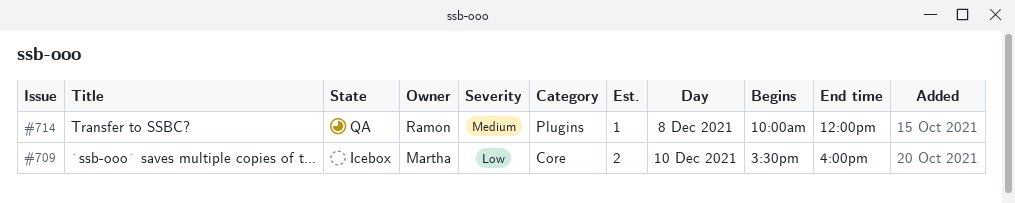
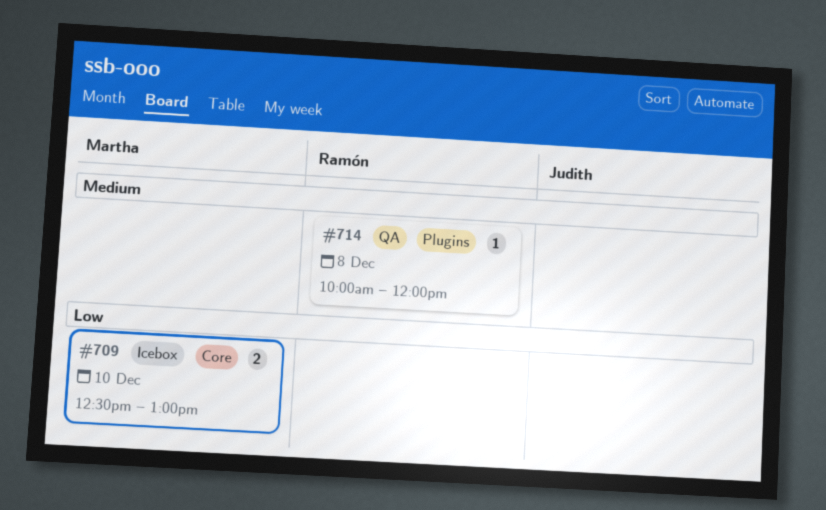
#709, begins: 15:30 -> 12:30
#709, ends: 16:00 -> 13:00

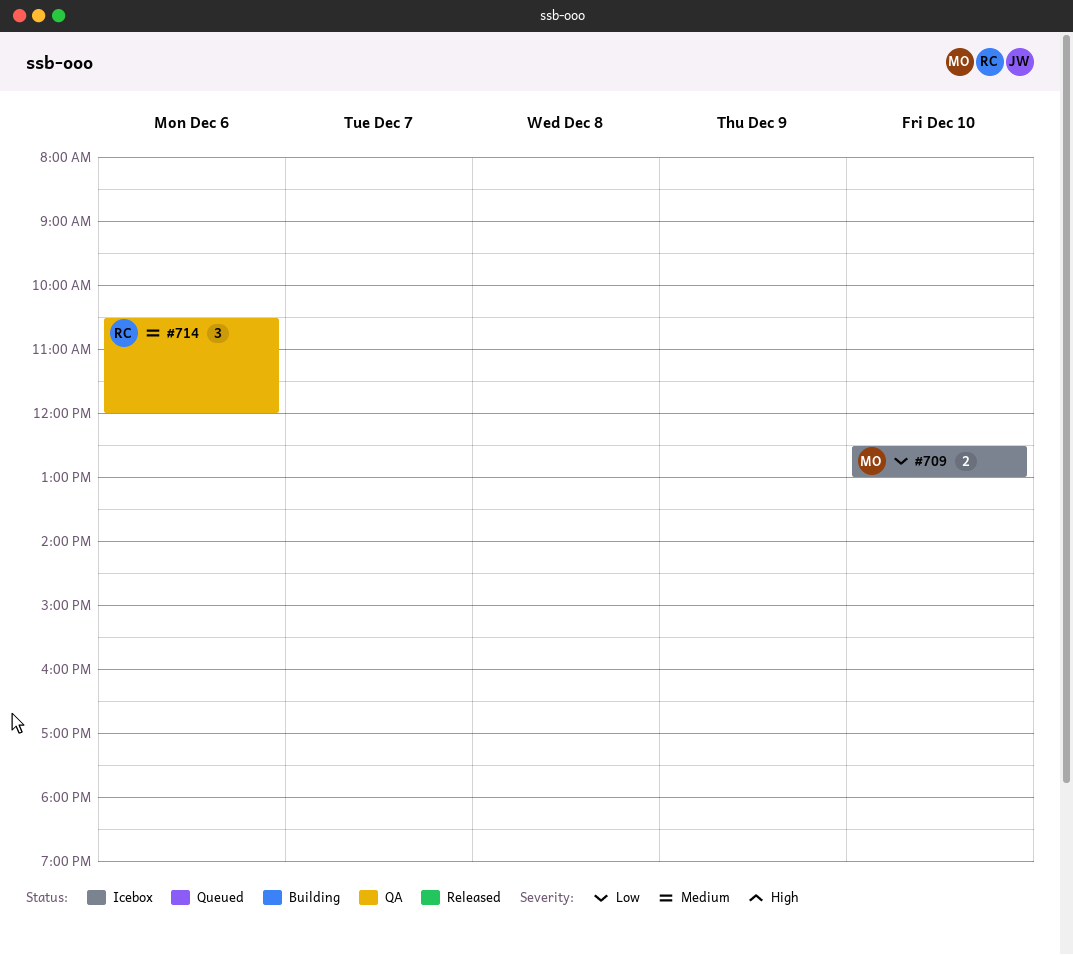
#714, estimate: 1 -> 3
#714, day: Dec 8 -> Dec 6
#714, begins: 10:00 -> 10:30

